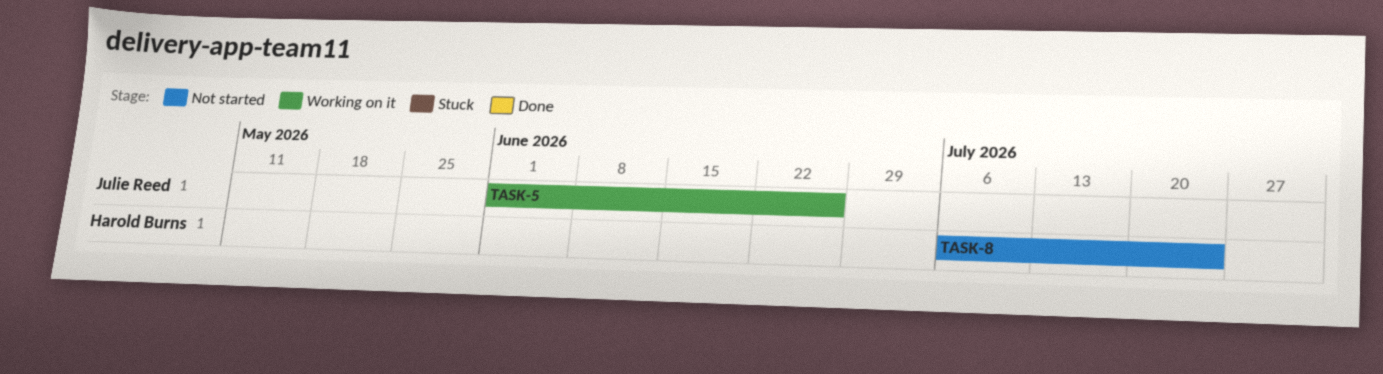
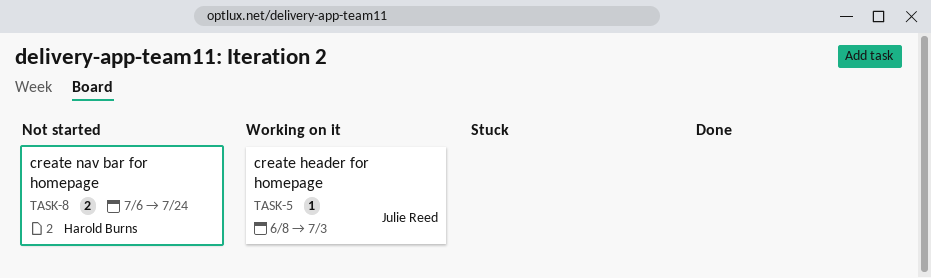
TASK-5, start: Jun 1 -> Jun 8
TASK-5, due: Jun 26 -> Jul 3

